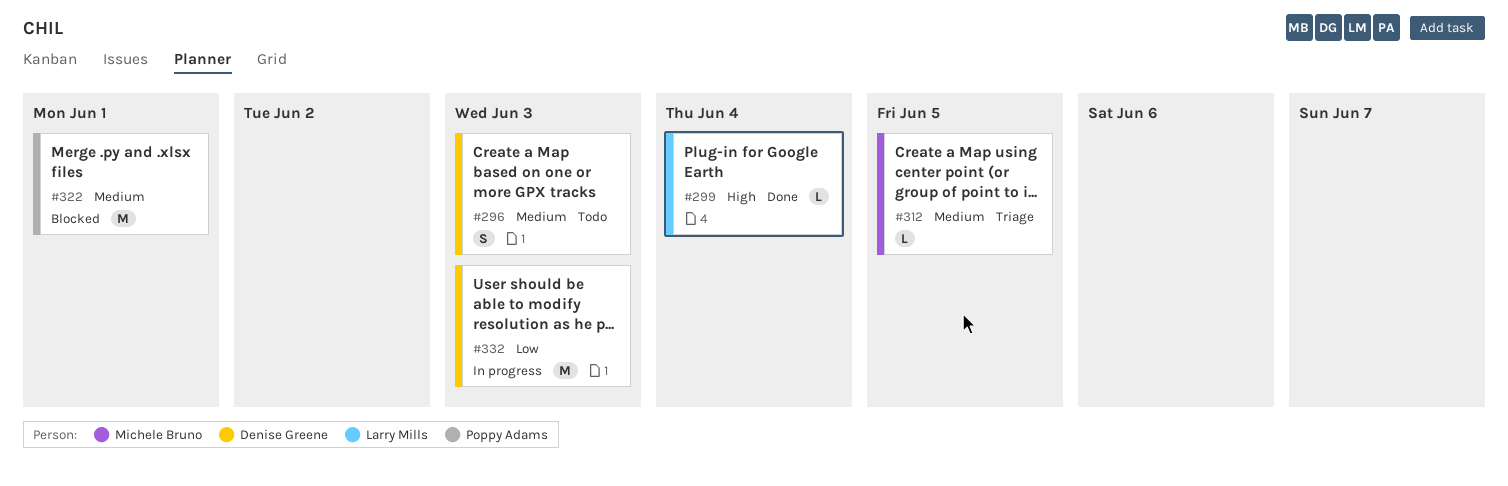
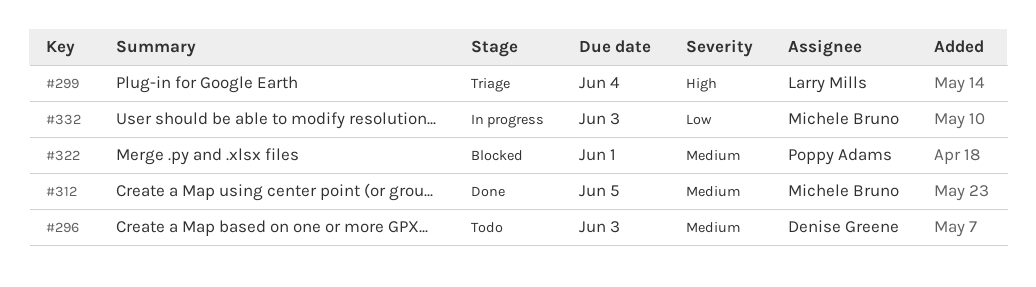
#299, status: Done -> Triage
#312, status: Triage -> Done
#332, owner: Denise Greene -> Michele Bruno

